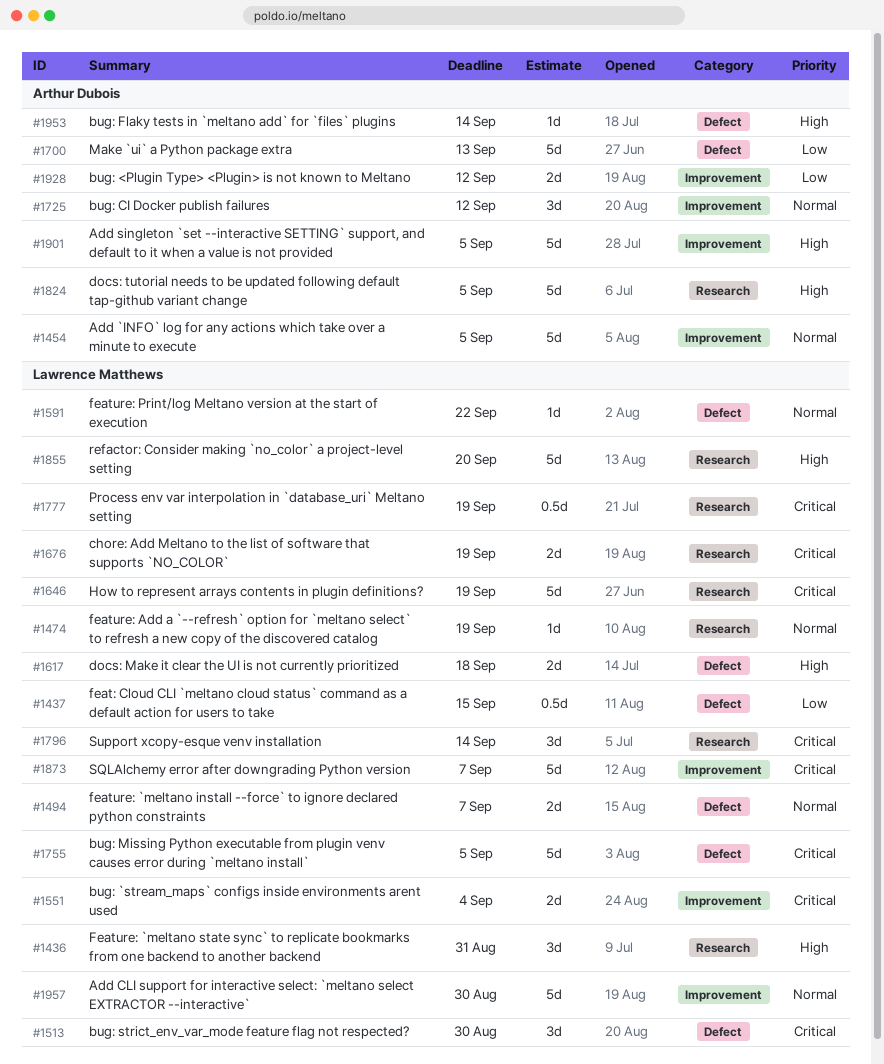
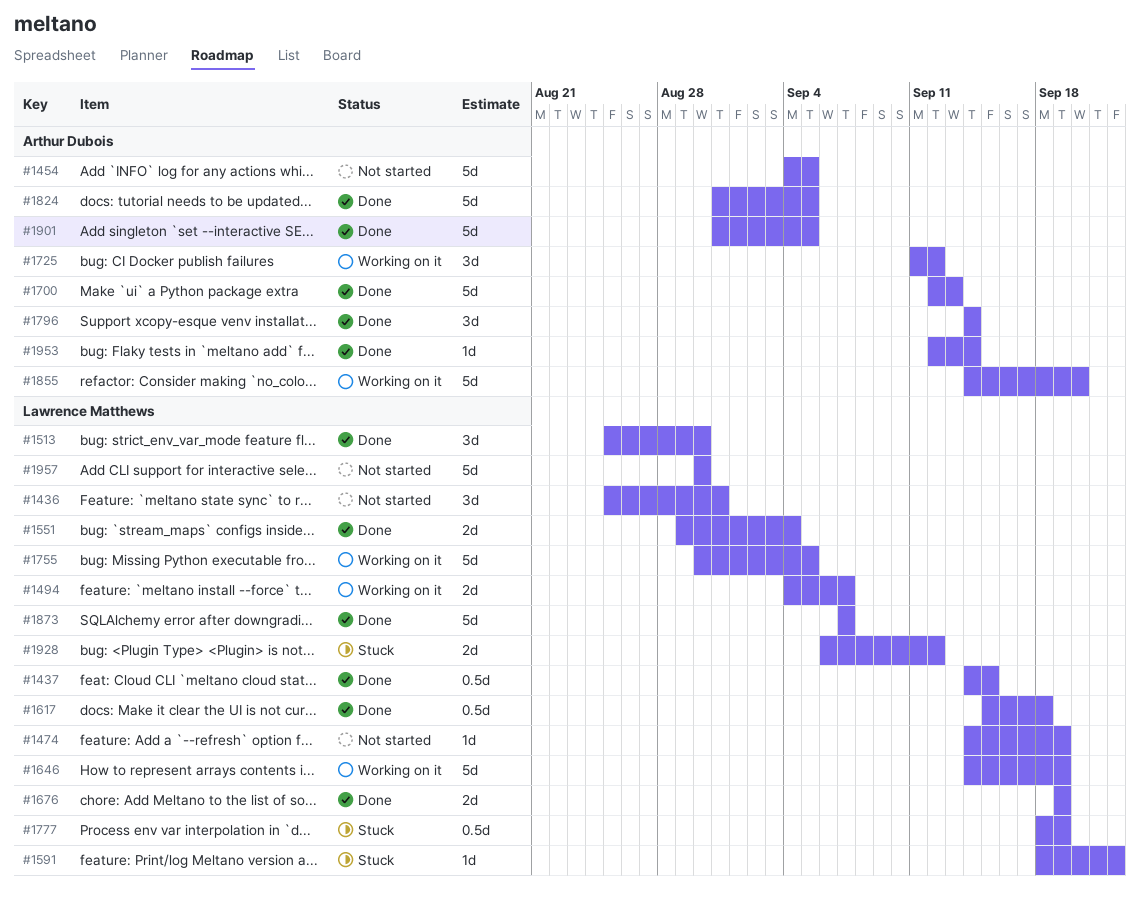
#1617, estimate: 2d -> 0.5d
#1796, owner: Lawrence Matthews -> Arthur Dubois
#1855, owner: Lawrence Matthews -> Arthur Dubois
#1928, owner: Arthur Dubois -> Lawrence Matthews

